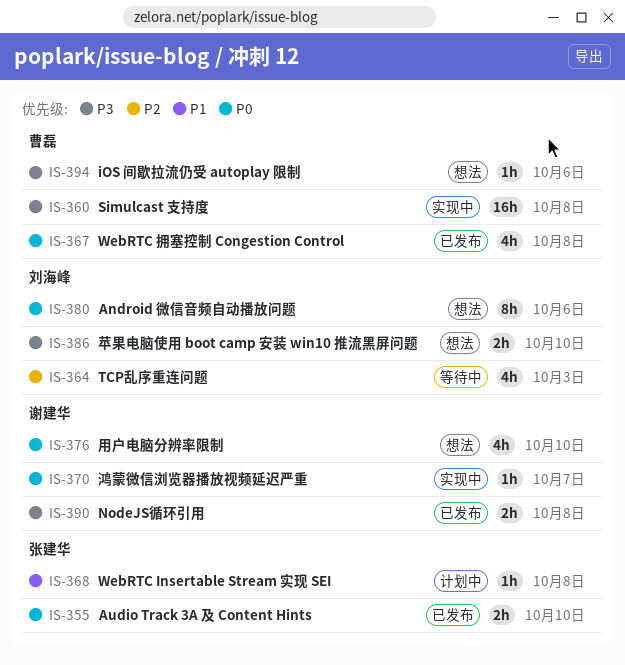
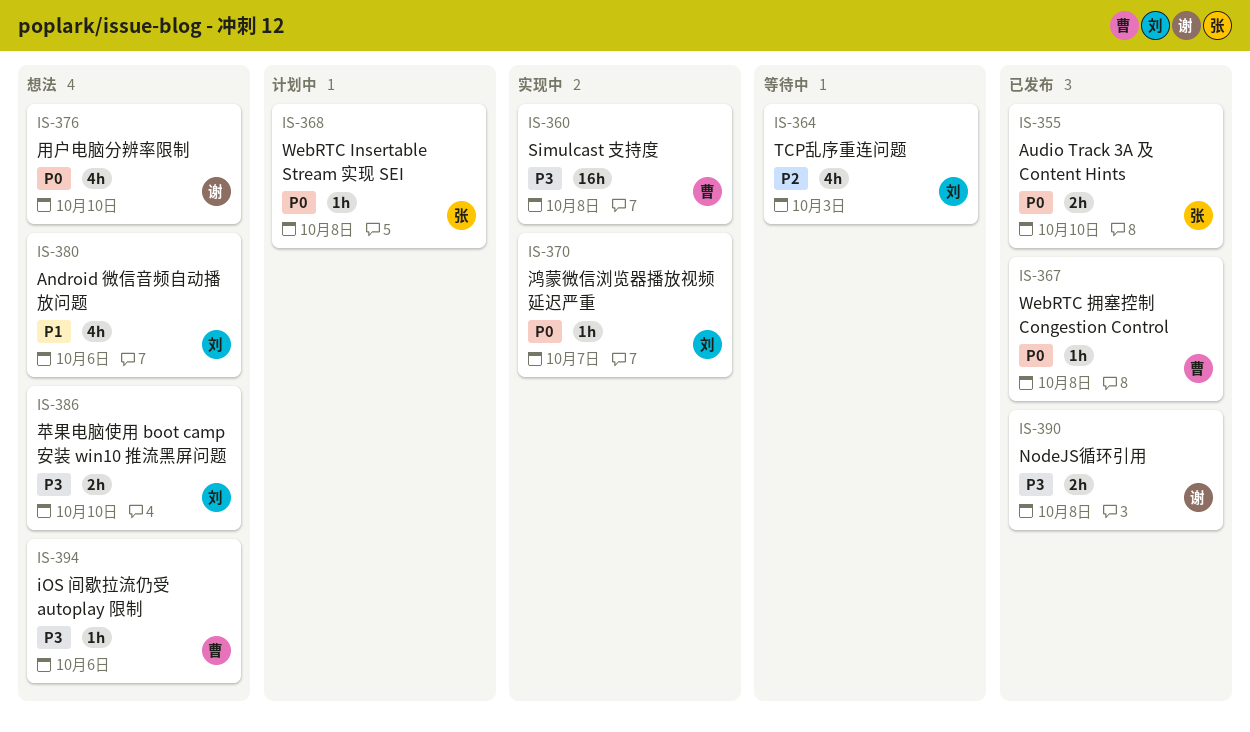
IS-367, estimate: 4h -> 1h
IS-368, priority: P1 -> P0
IS-370, owner: 谢建华 -> 刘海峰
IS-380, priority: P0 -> P1
IS-380, estimate: 8h -> 4h

